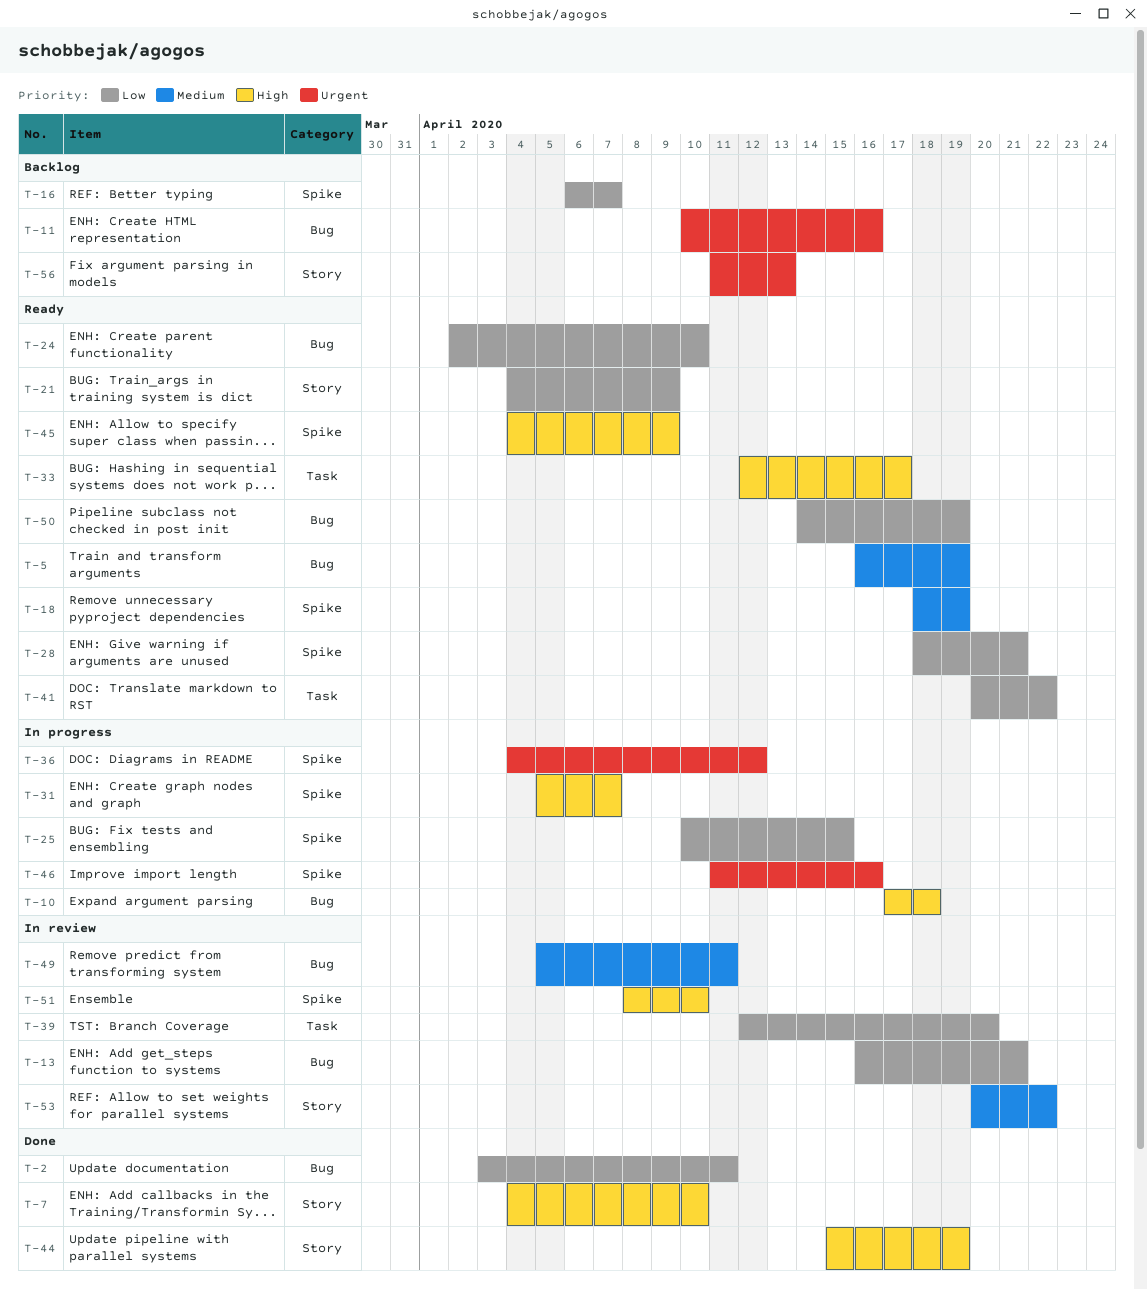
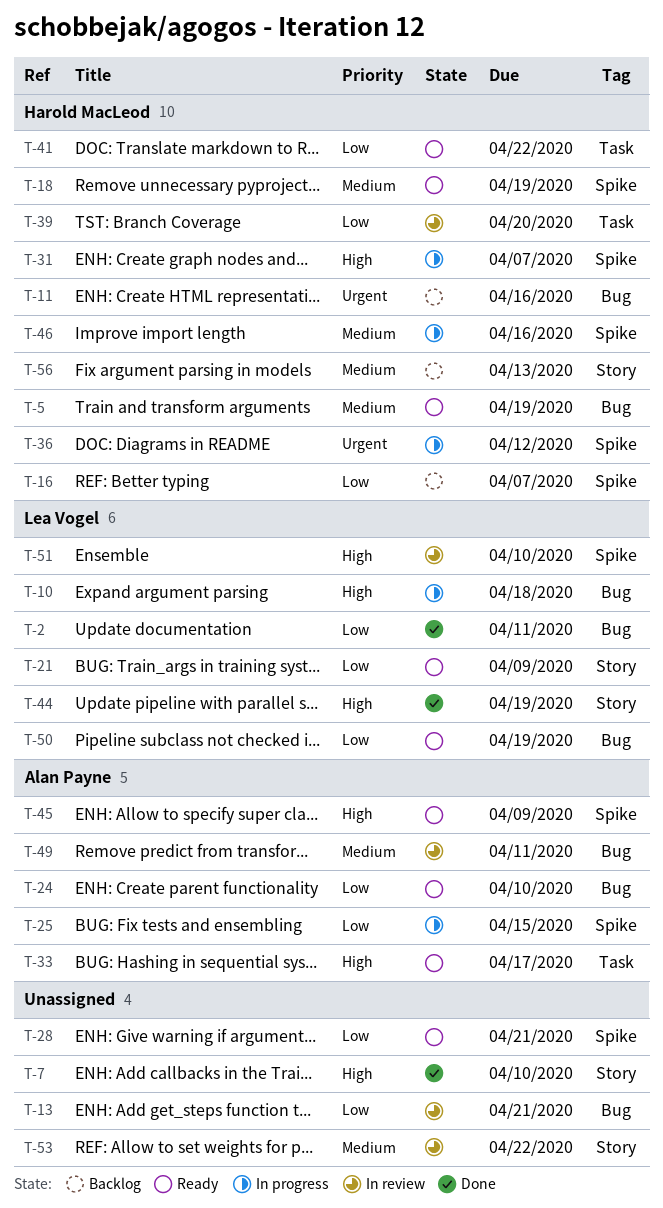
T-46, priority: Urgent -> Medium
T-56, priority: Urgent -> Medium

